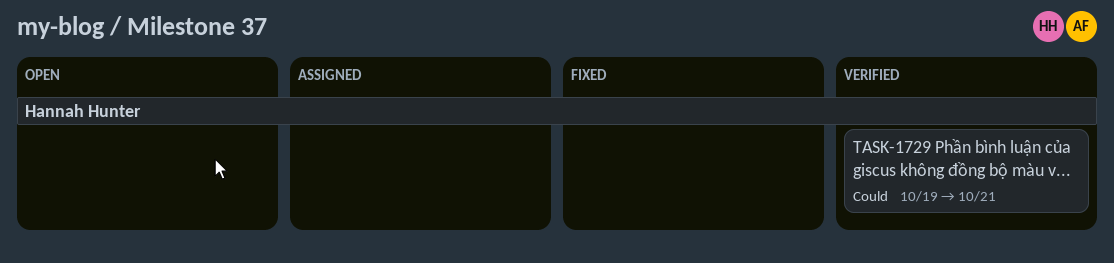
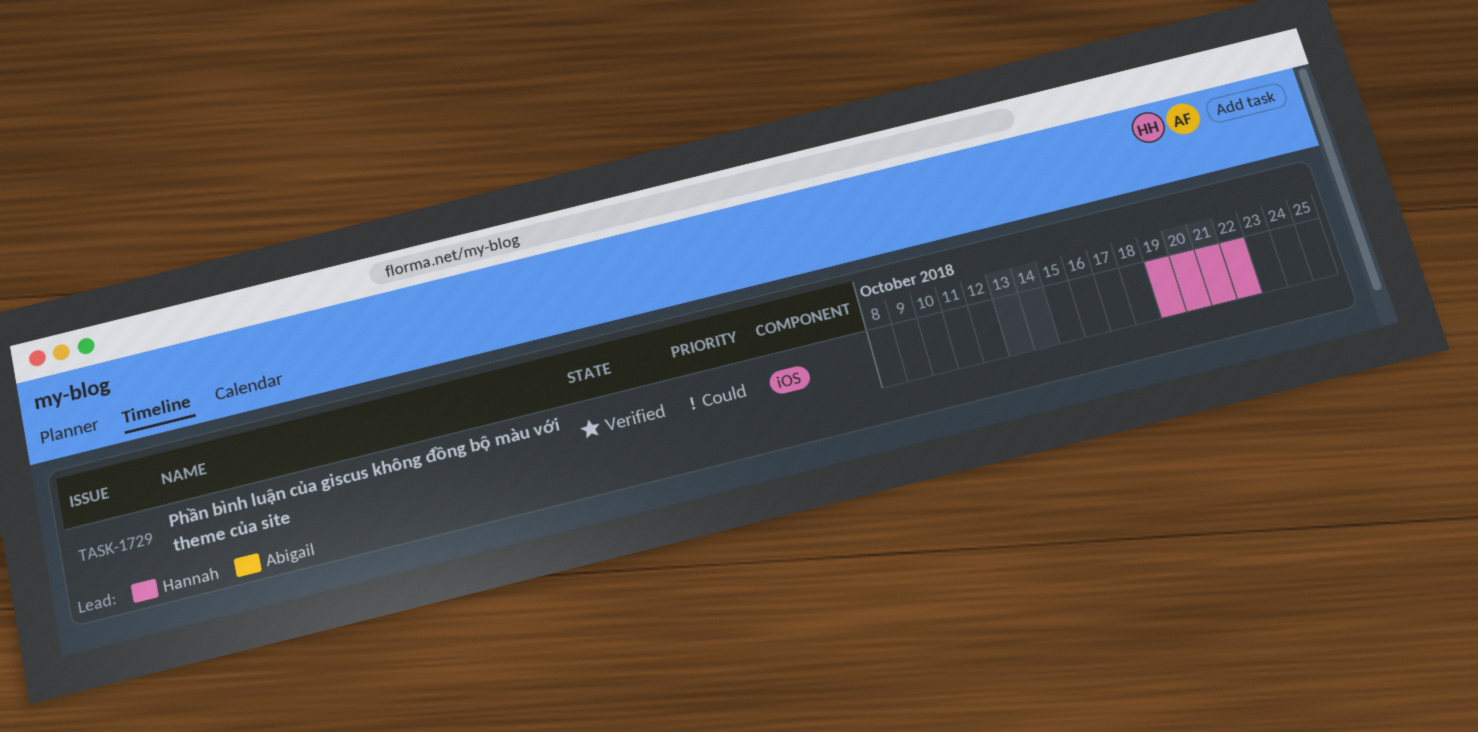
TASK-1729, due: Oct 21 -> Oct 22

